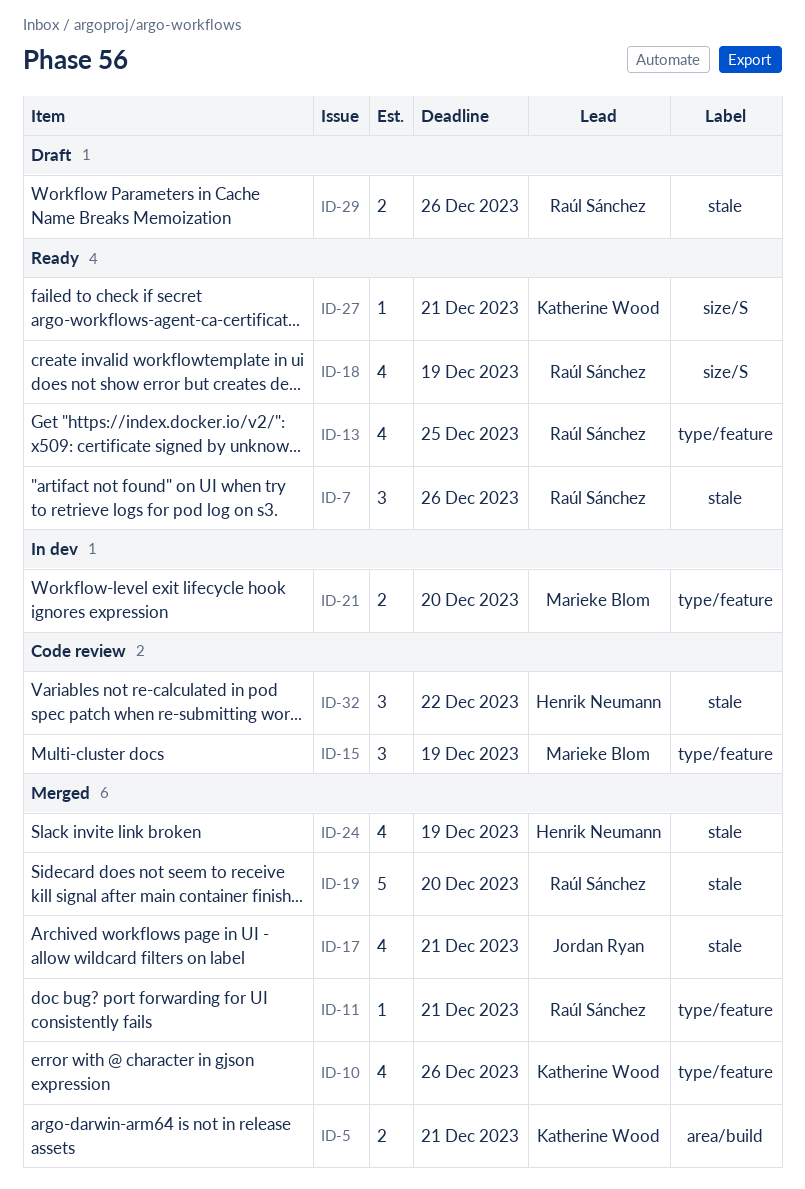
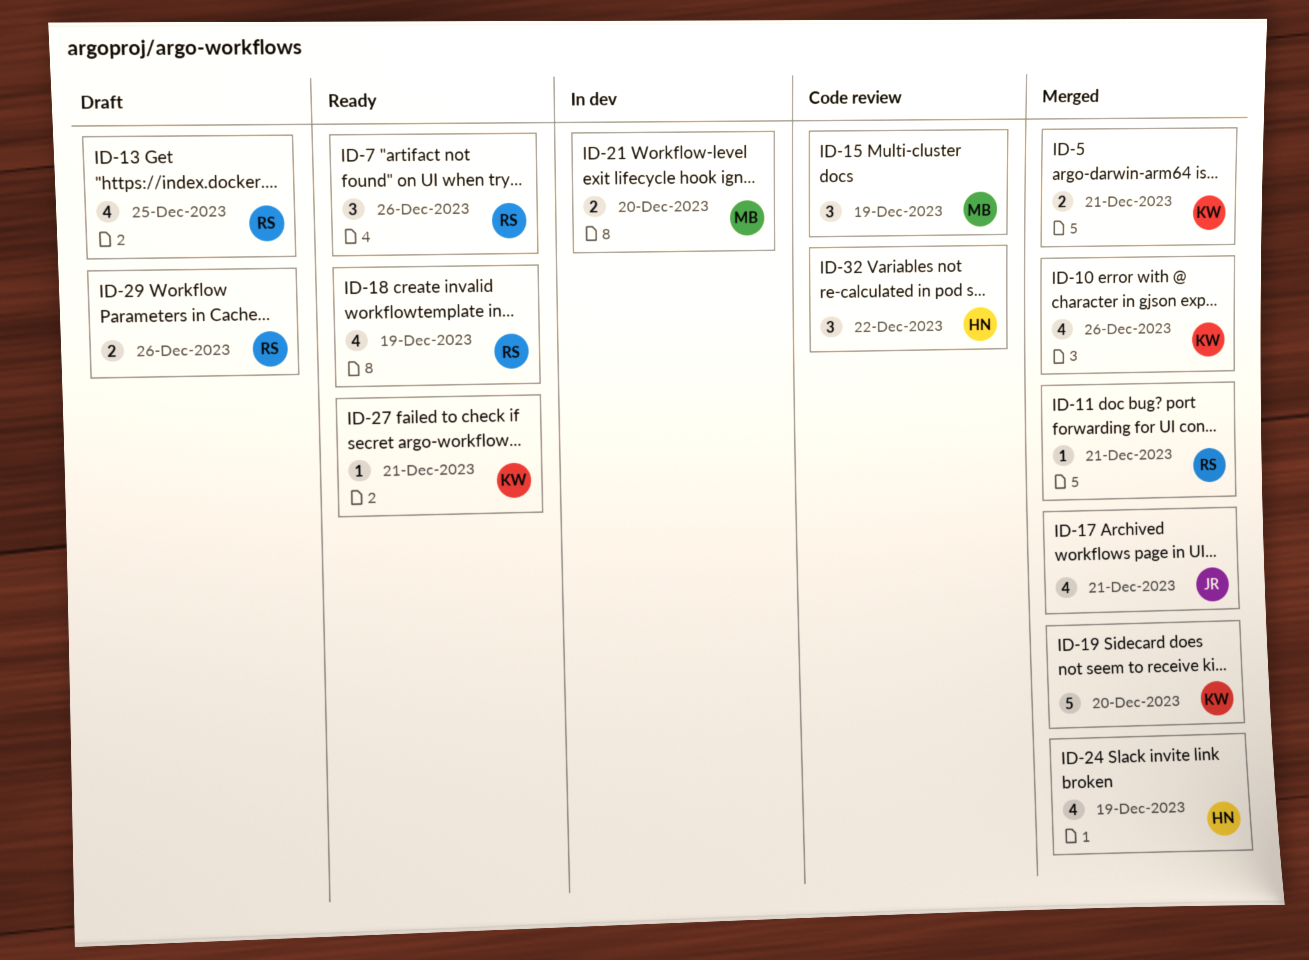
ID-13, status: Ready -> Draft
ID-19, owner: Raúl Sánchez -> Katherine Wood

